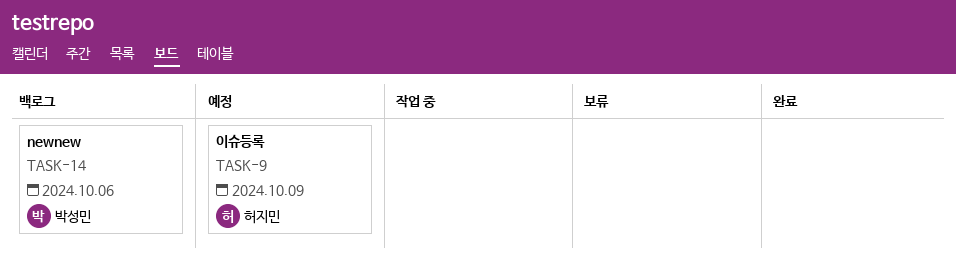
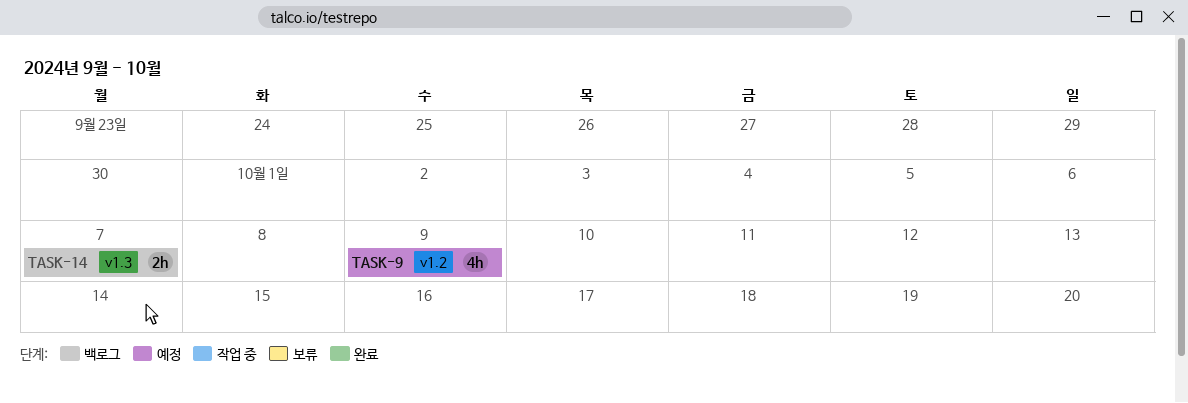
TASK-14, due: Oct 6 -> Oct 7

